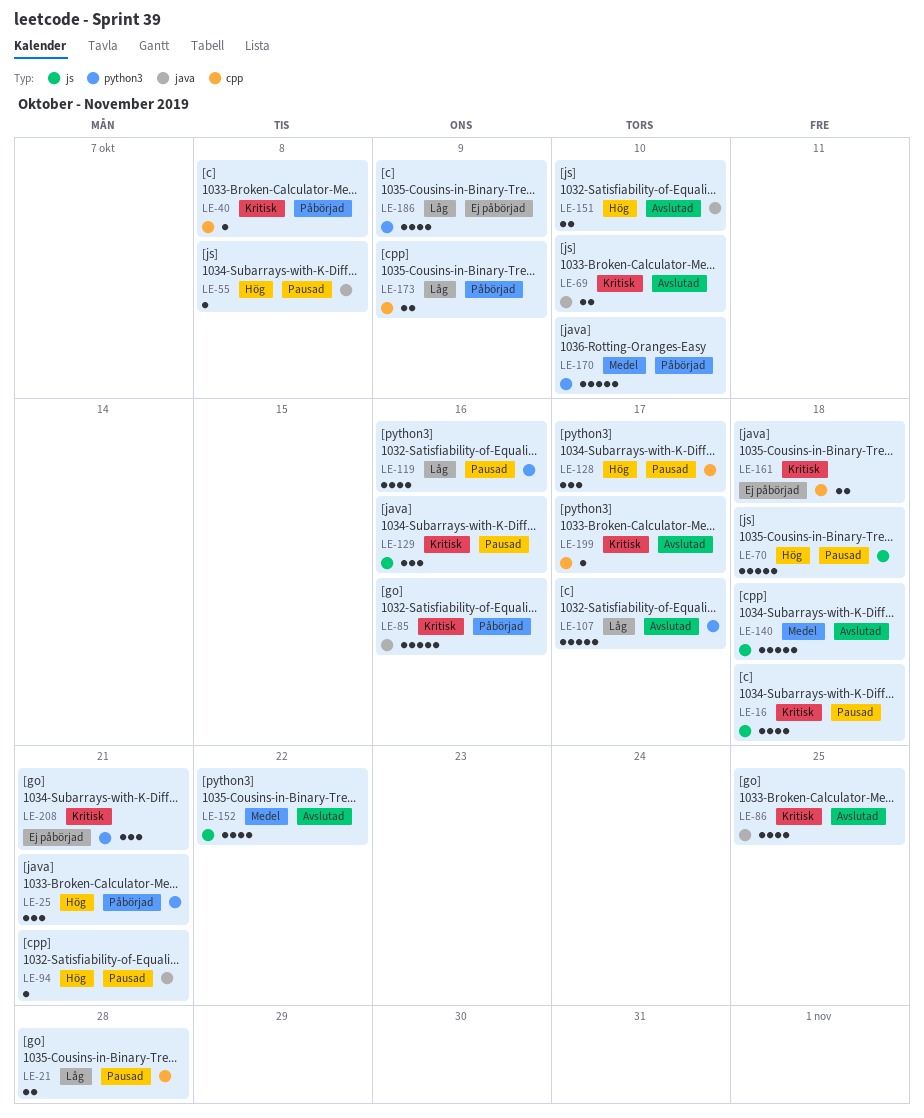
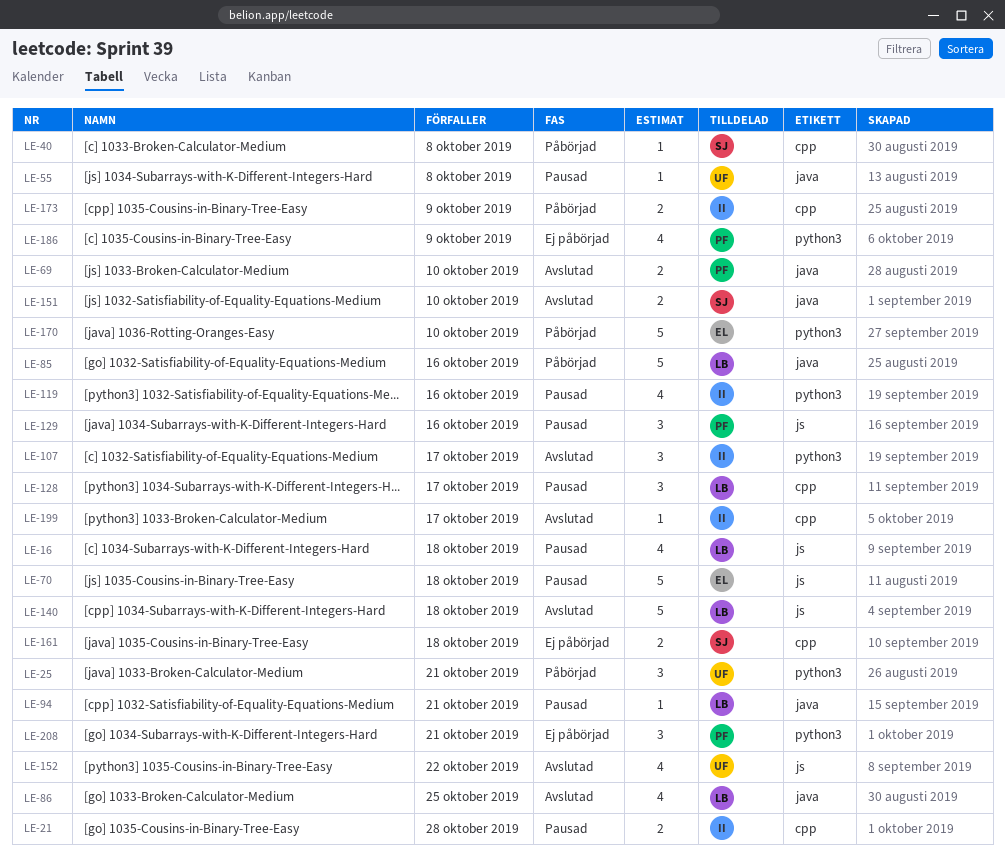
LE-107, estimate: 5 -> 3

